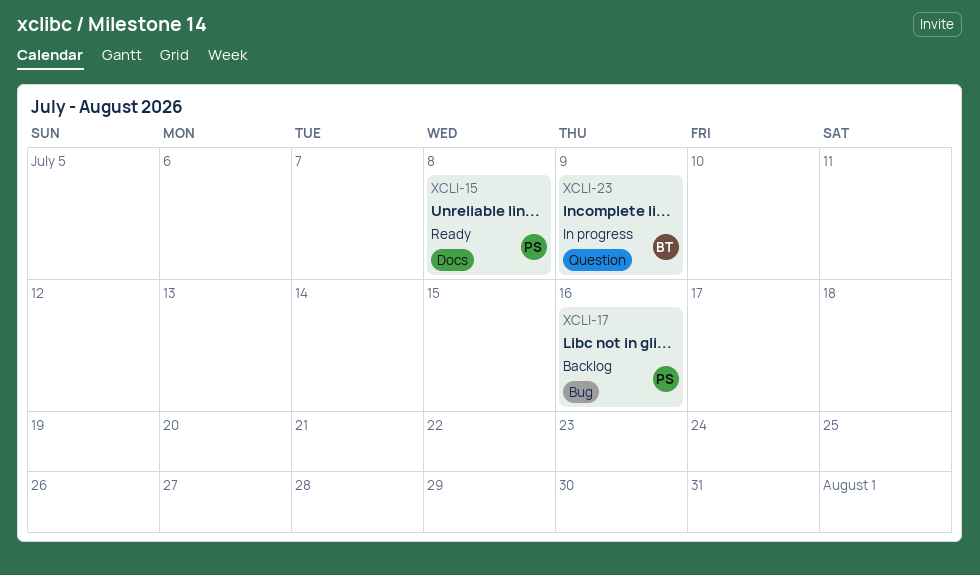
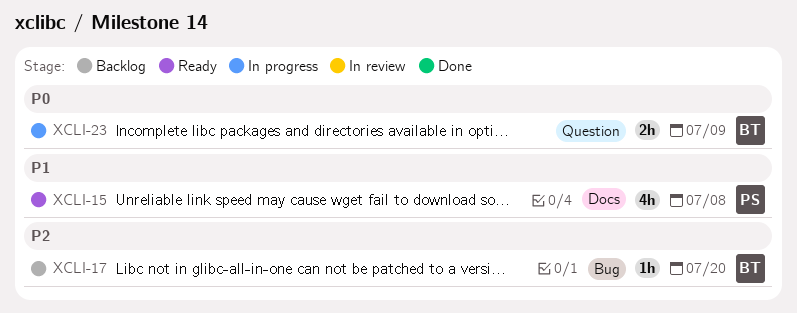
XCLI-17, owner: PS -> BT
XCLI-17, due: Jul 16 -> Jul 20

